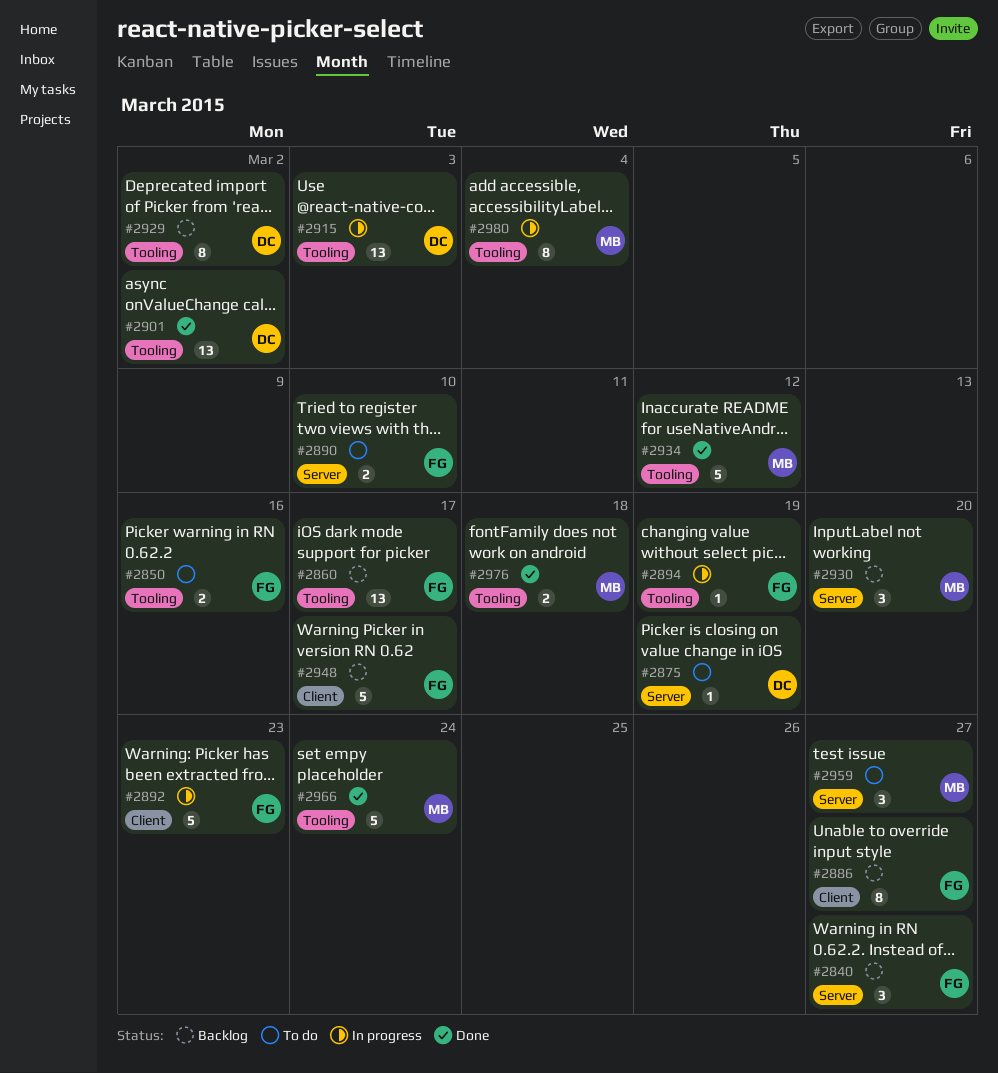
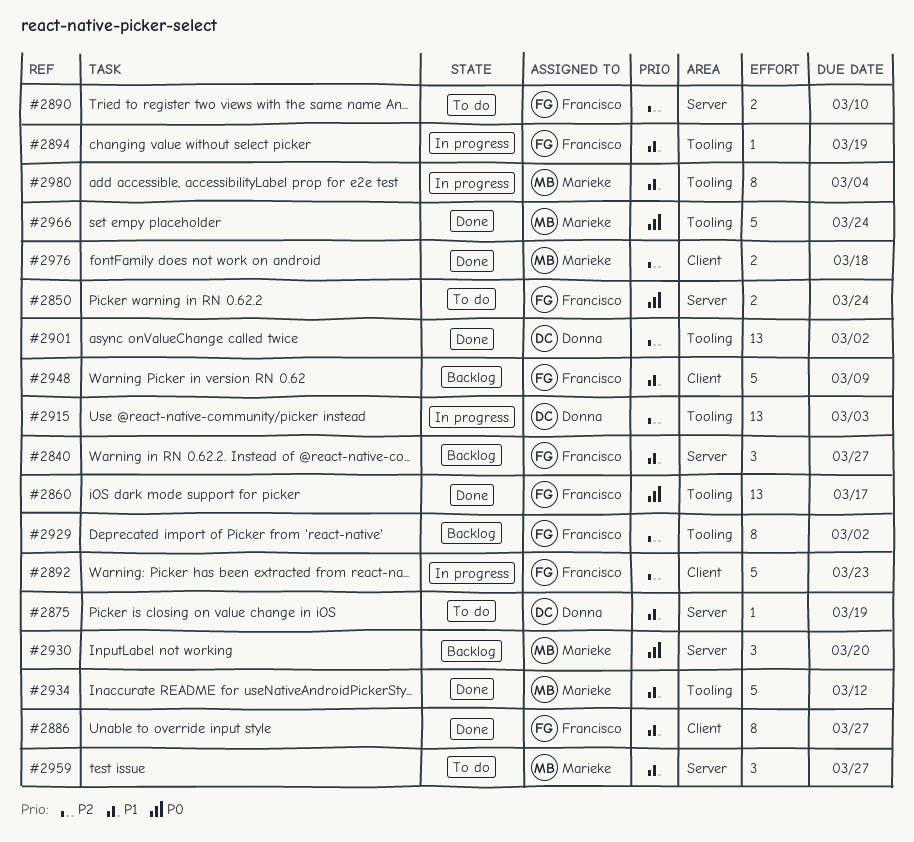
#2850, label: Tooling -> Server
#2850, due: Mar 16 -> Mar 24
#2860, status: Backlog -> Done
#2886, status: Backlog -> Done
#2929, owner: Donna -> Francisco
#2948, due: Mar 17 -> Mar 9
#2976, label: Tooling -> Client

